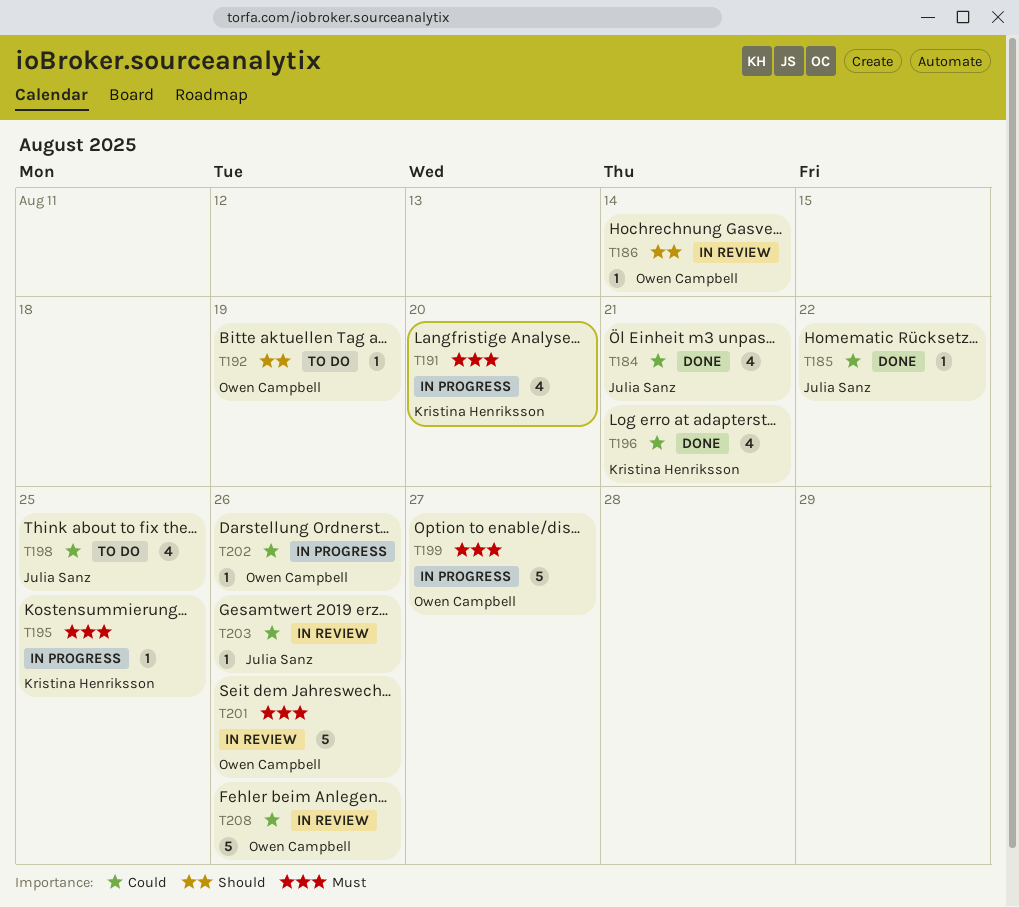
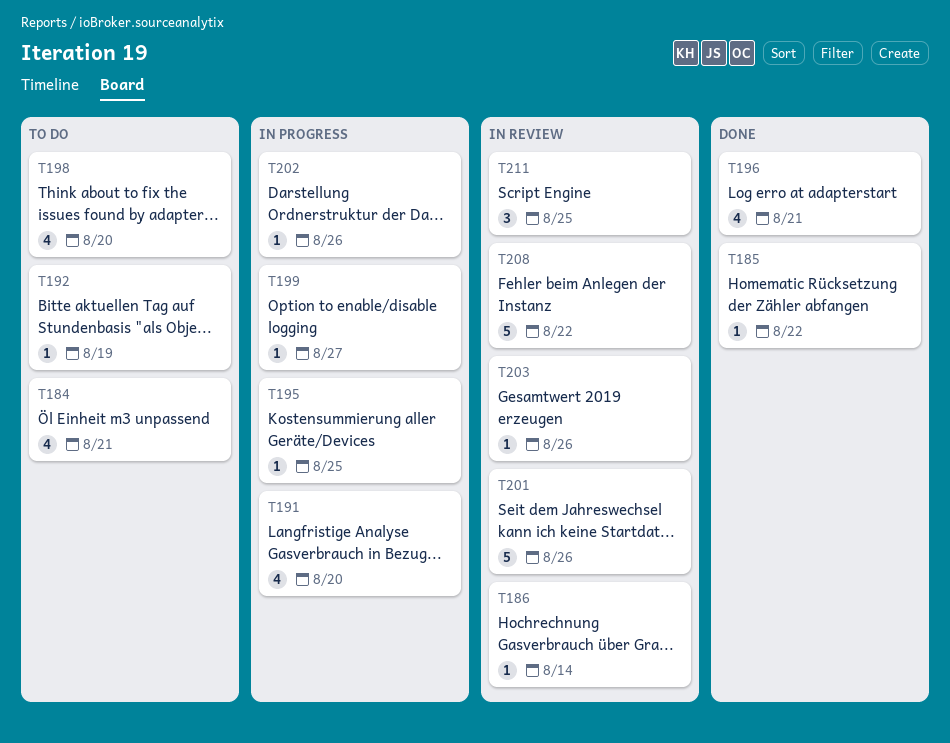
T184, status: Done -> To do
T198, due: Aug 25 -> Aug 20
T199, estimate: 5 -> 1
T208, due: Aug 26 -> Aug 22
T211: none -> present

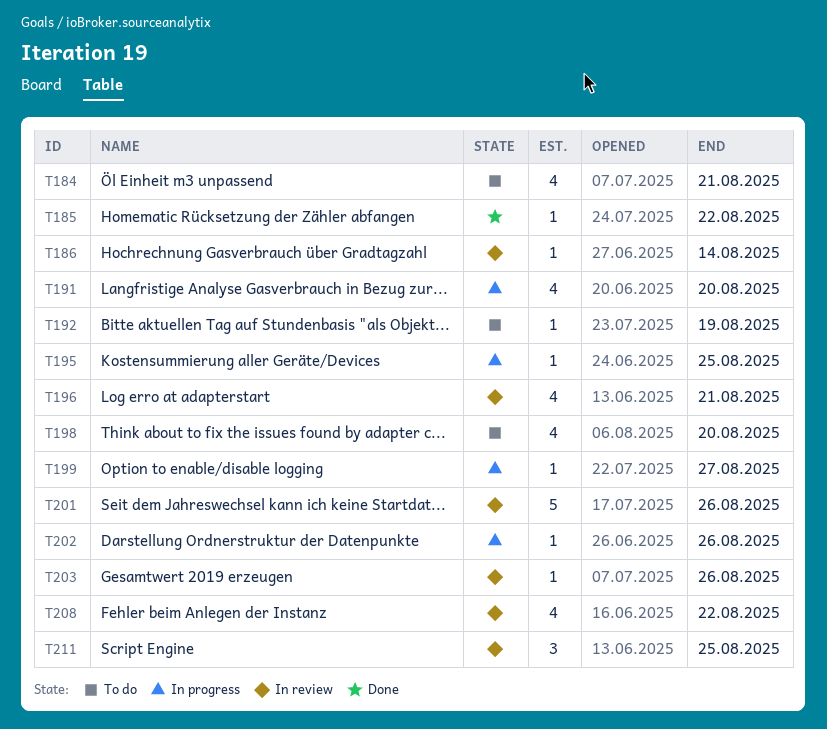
T196, status: Done -> In review
T208, estimate: 5 -> 4

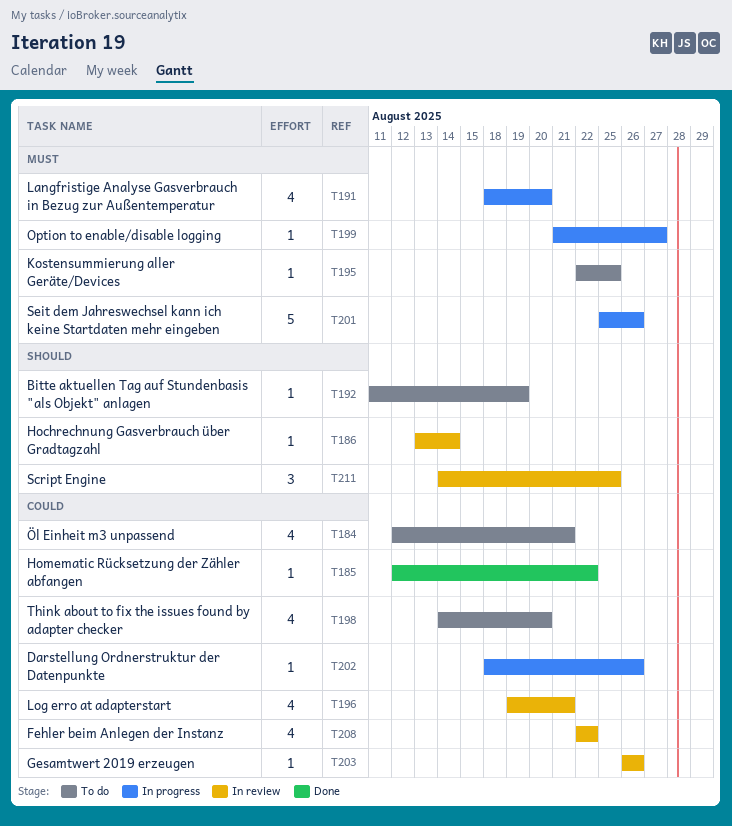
T195, status: In progress -> To do
T201, status: In review -> In progress

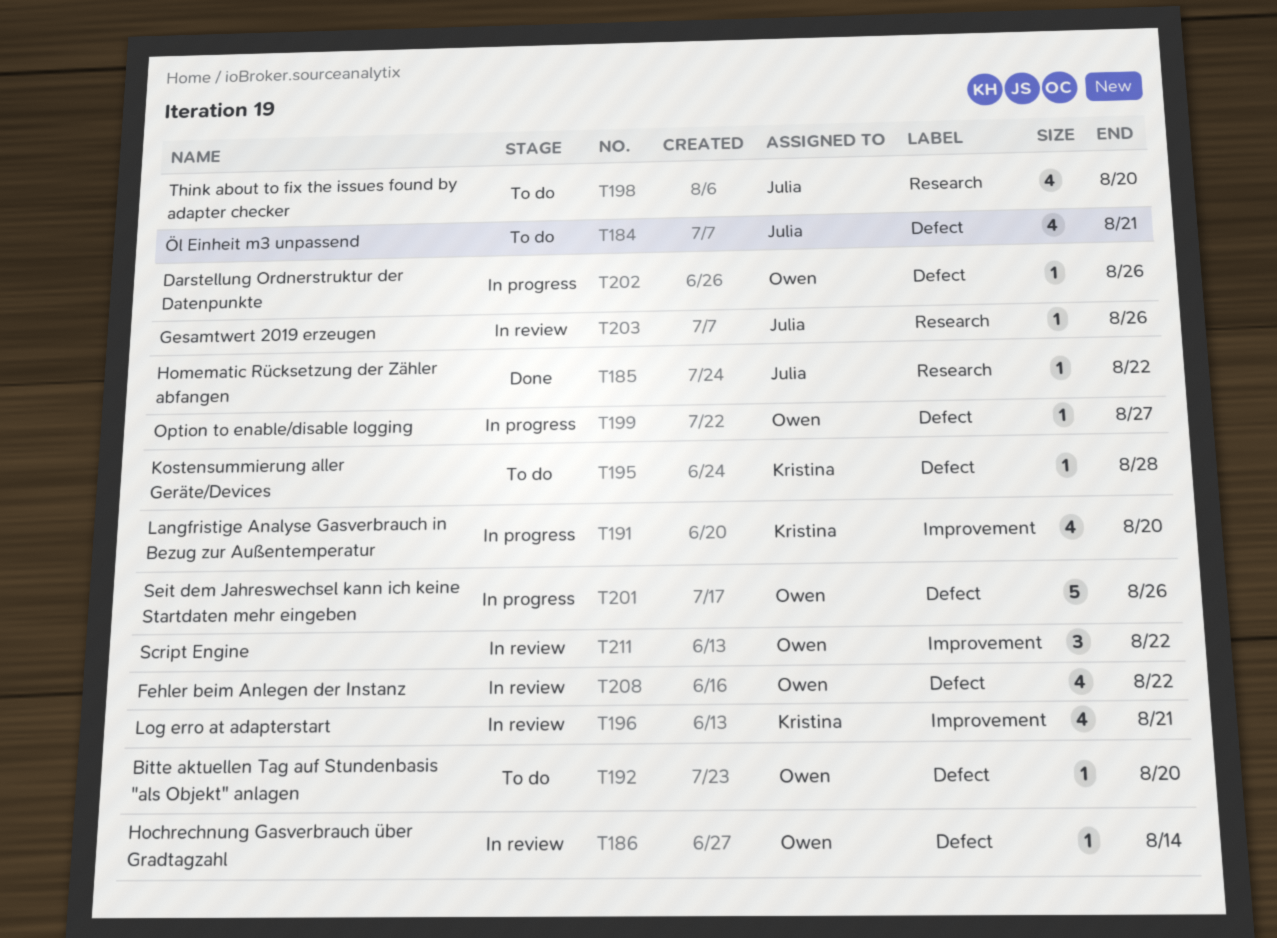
T192, due: Aug 19 -> Aug 20
T195, due: Aug 25 -> Aug 28
T211, due: Aug 25 -> Aug 22

